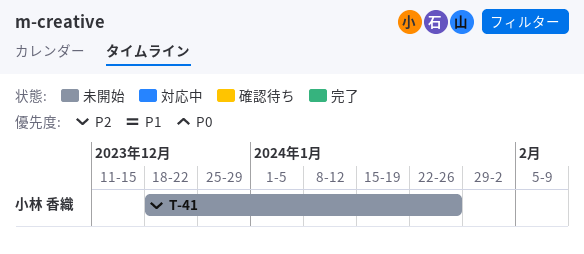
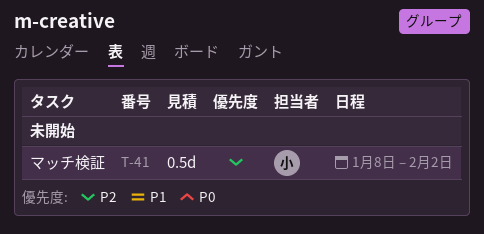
T-41, start: Dec 18 -> Jan 8
T-41, due: Jan 26 -> Feb 2

